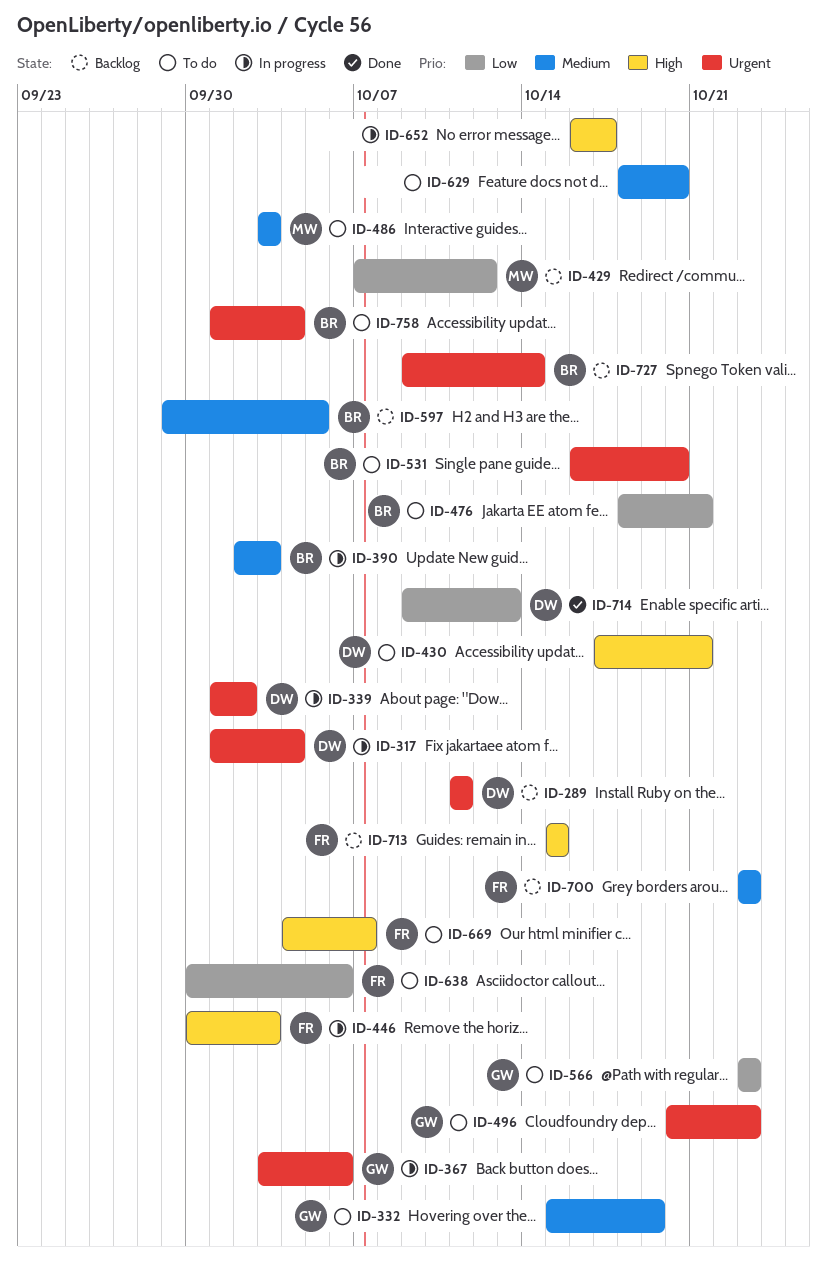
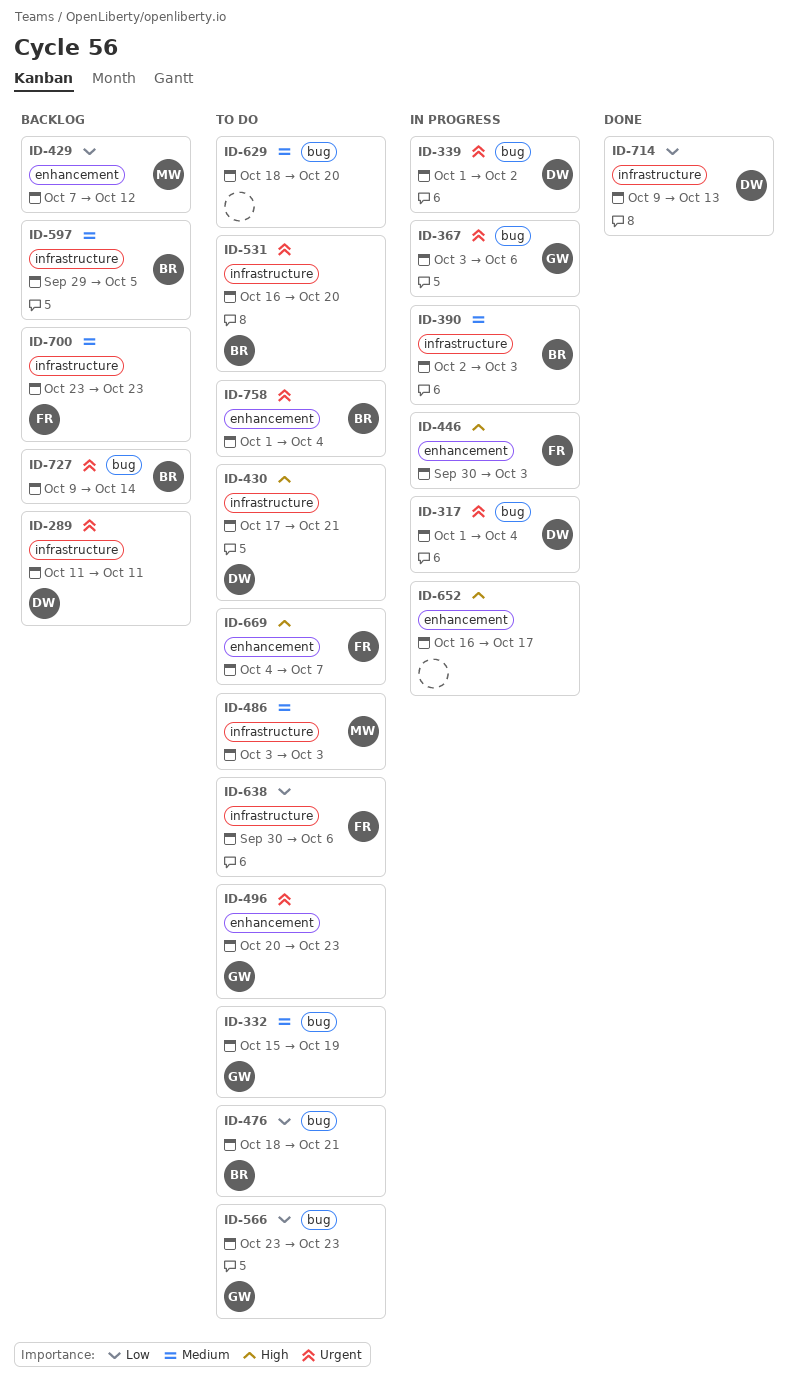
ID-713: present -> none

